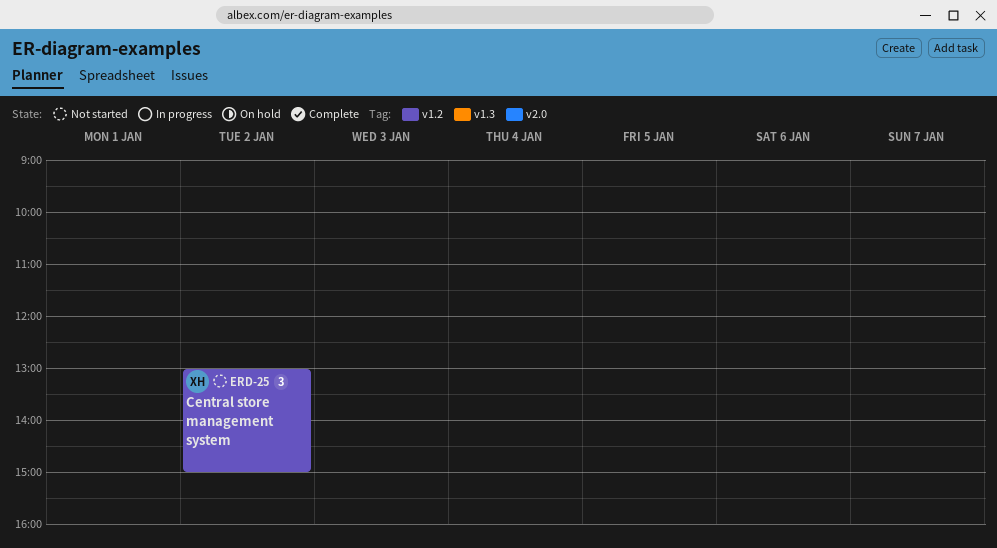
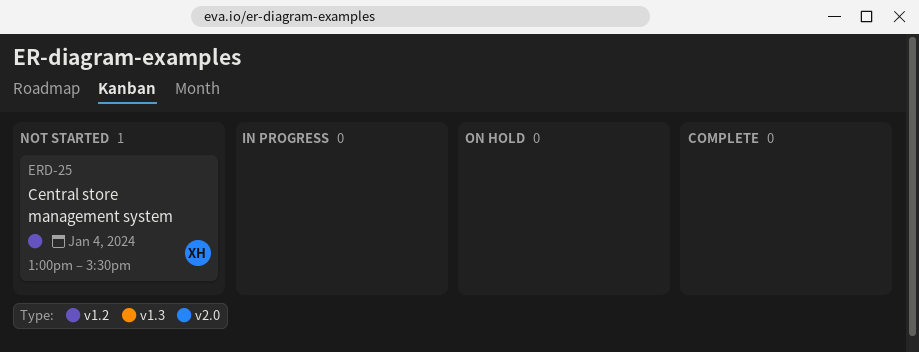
ERD-25, day: Jan 2 -> Jan 4
ERD-25, ends: 15:00 -> 15:30

